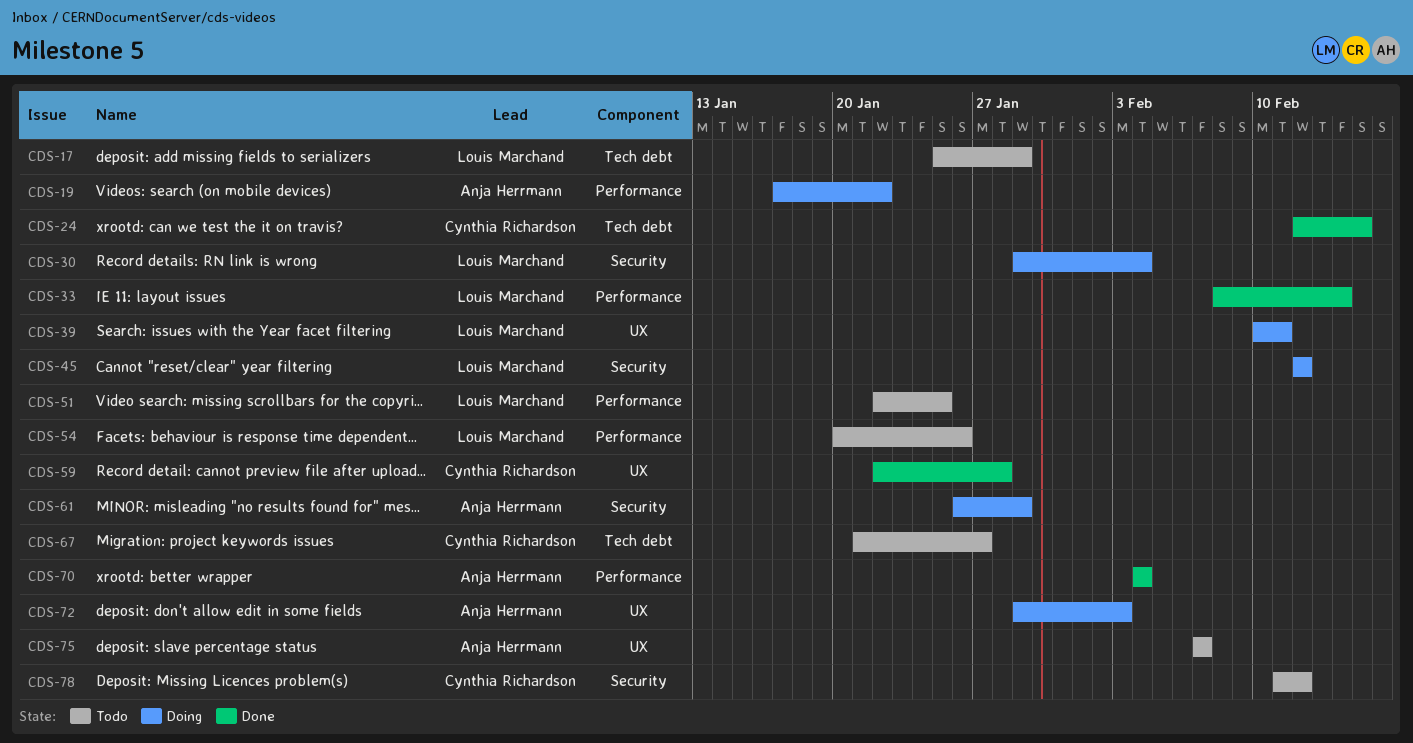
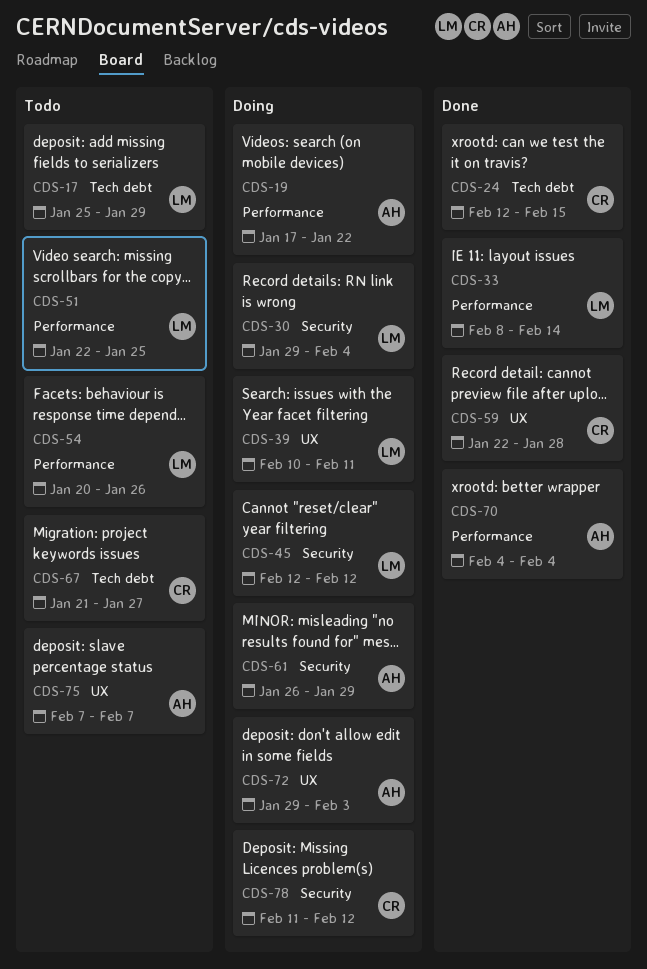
CDS-78, status: Todo -> Doing

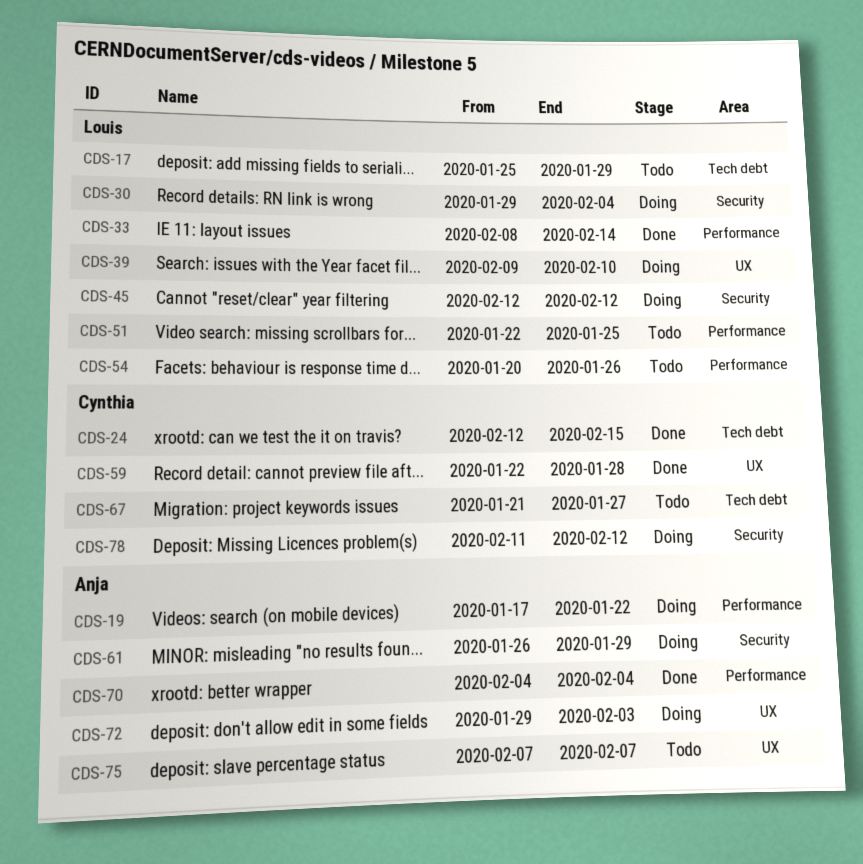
CDS-39, start: Feb 10 -> Feb 9
CDS-39, due: Feb 11 -> Feb 10

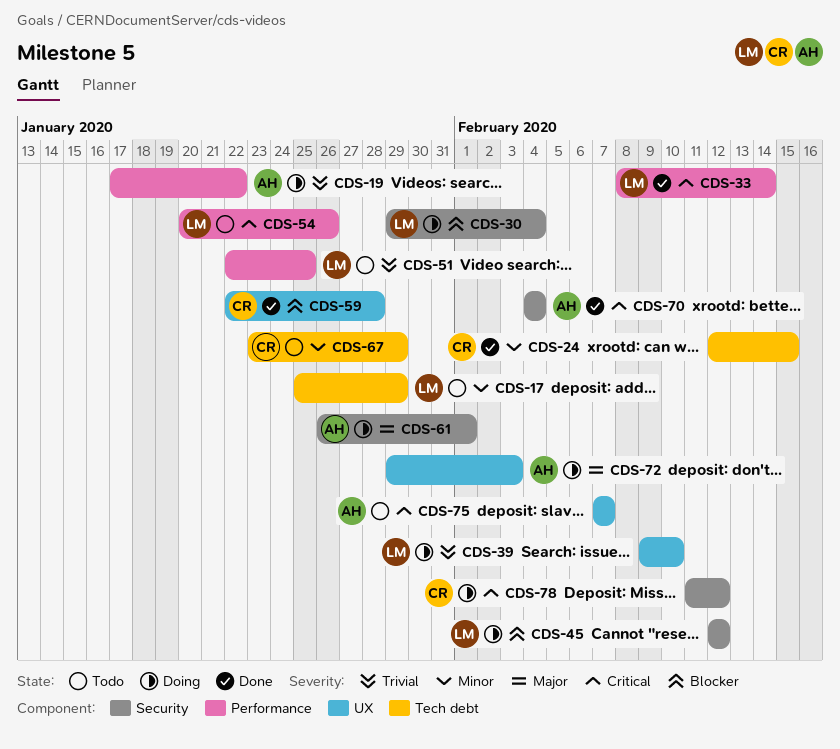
CDS-61, due: Jan 29 -> Feb 1
CDS-67, start: Jan 21 -> Jan 23
CDS-67, due: Jan 27 -> Jan 29
CDS-70, label: Performance -> Security

